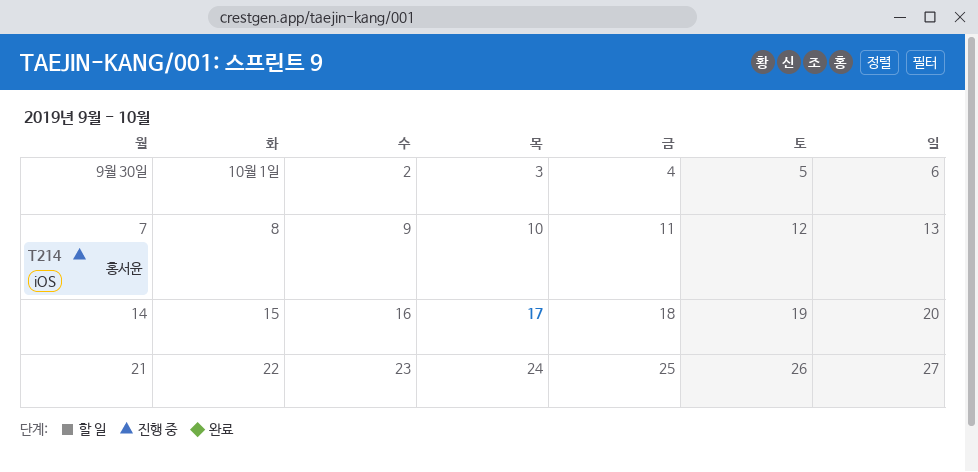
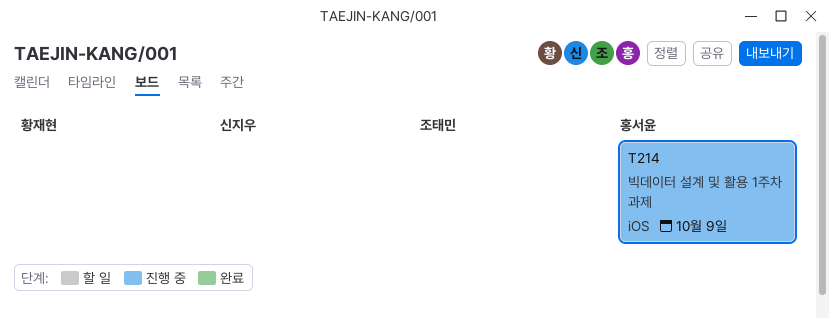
T214, due: Oct 7 -> Oct 9

